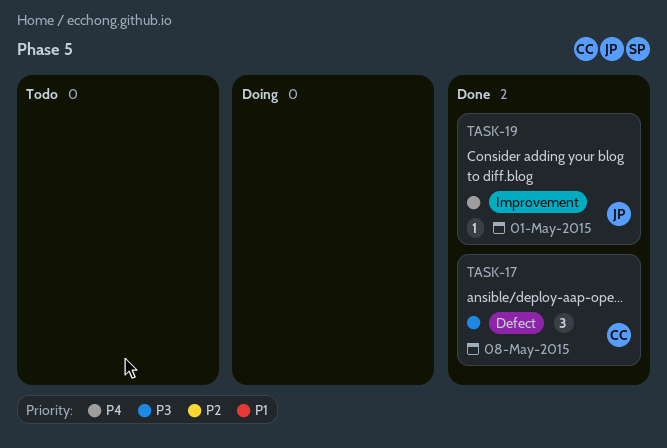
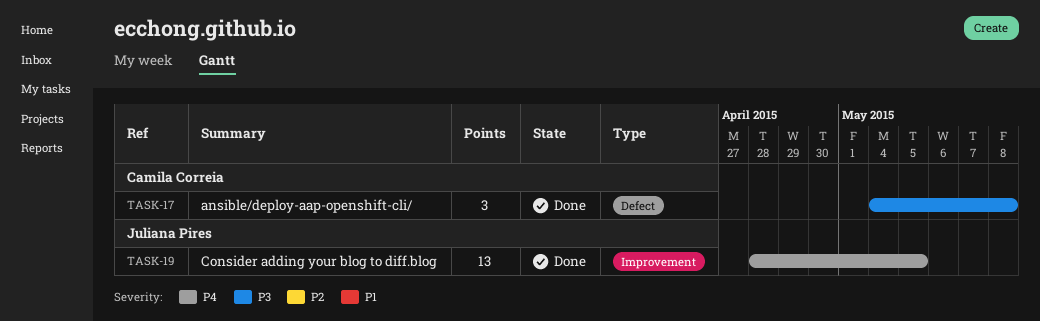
TASK-19, estimate: 1 -> 13
TASK-19, due: May 1 -> May 5

